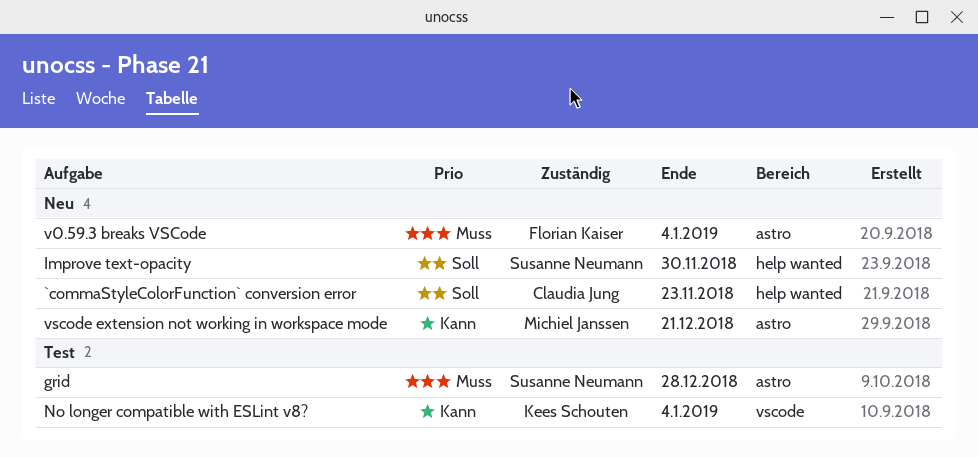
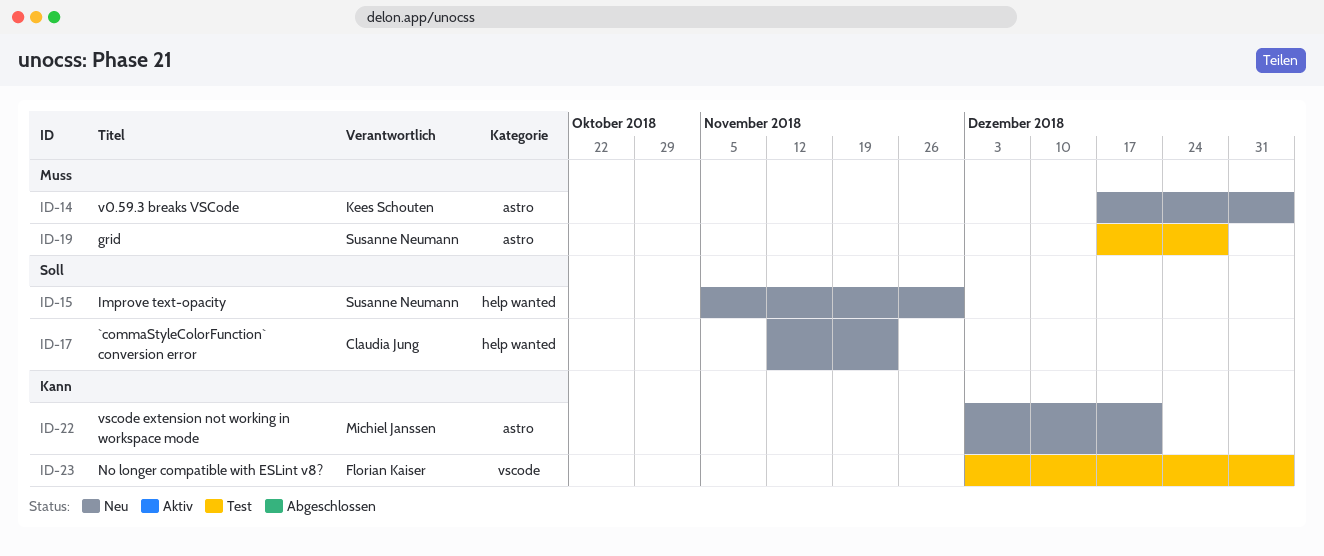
No longer compatible with ESLint v8?, owner: Kees Schouten -> Florian Kaiser
v0.59.3 breaks VSCode, owner: Florian Kaiser -> Kees Schouten

